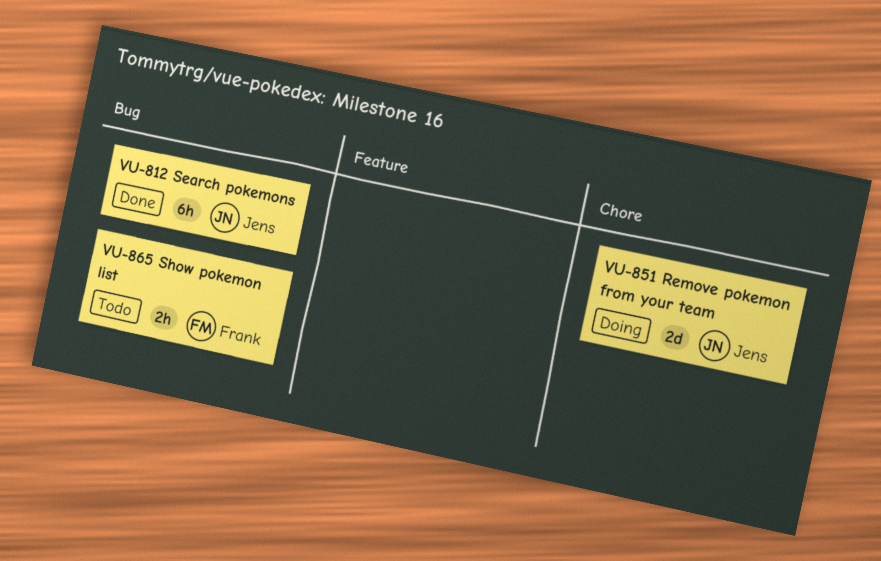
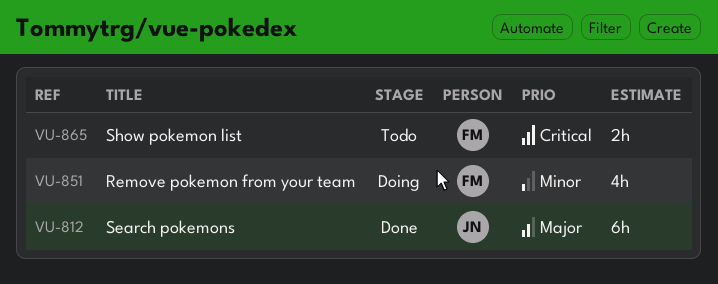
VU-851, owner: Jens -> Frank
VU-851, estimate: 2d -> 4h

